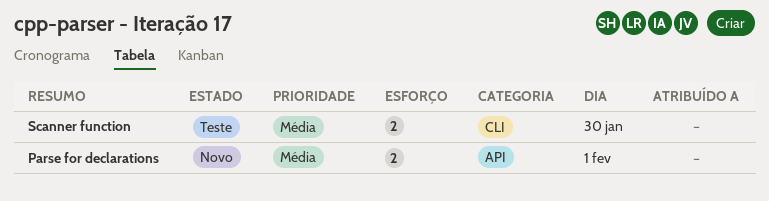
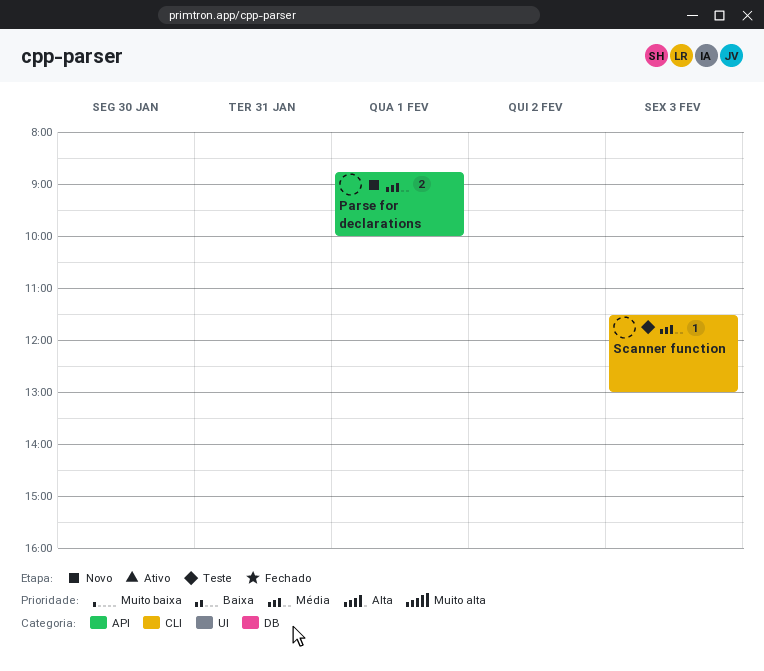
Scanner function, estimate: 2 -> 1
Scanner function, day: Jan 30 -> Feb 3

